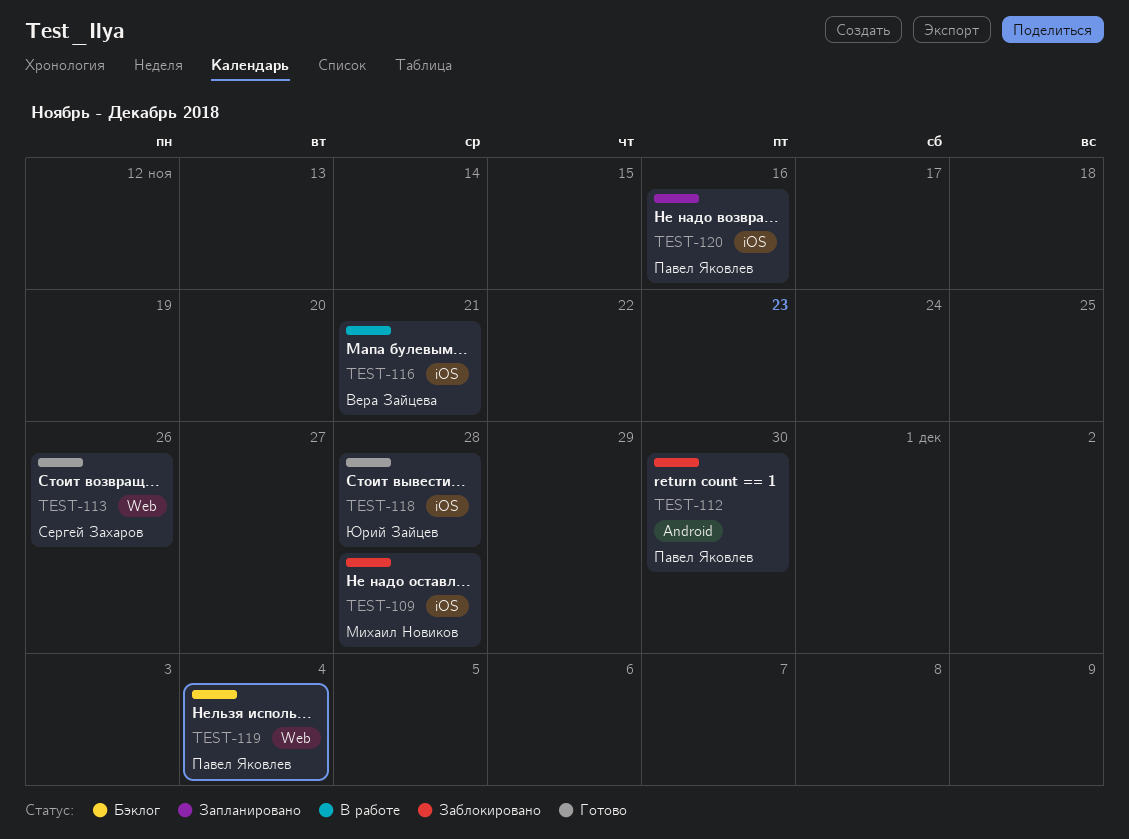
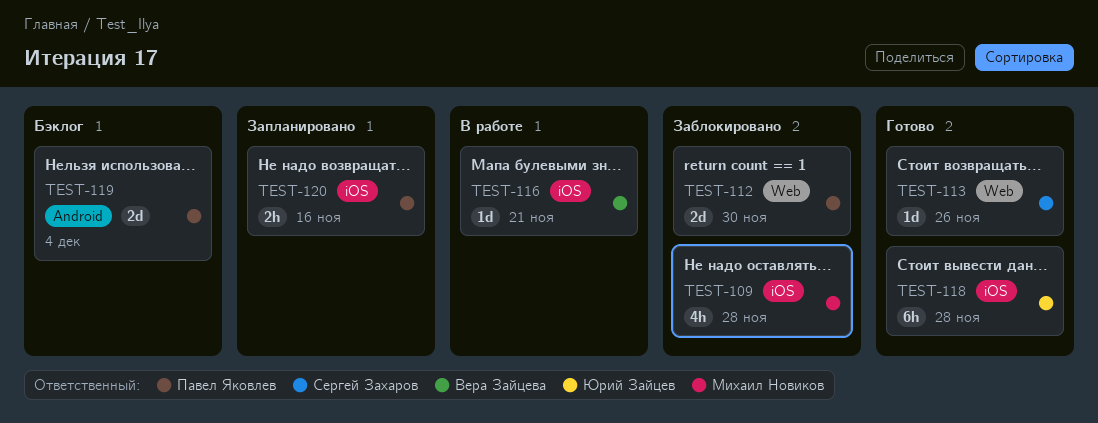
TEST-112, label: Android -> Web
TEST-119, label: Web -> Android

